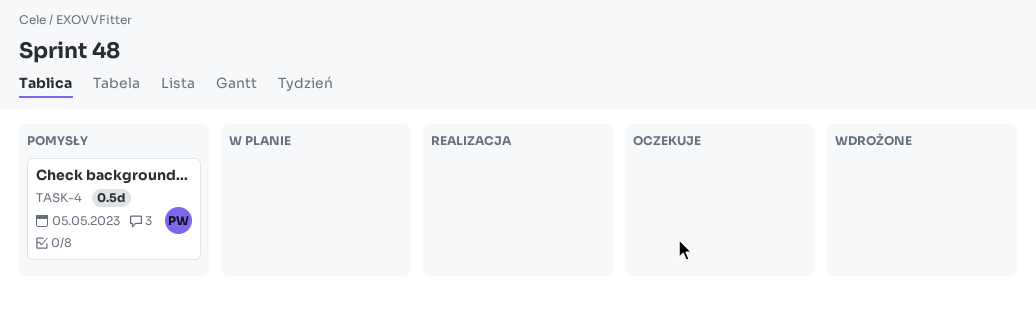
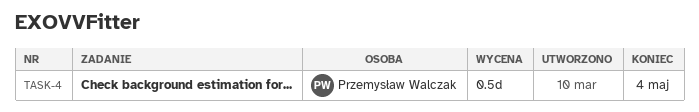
TASK-4, due: May 5 -> May 4

